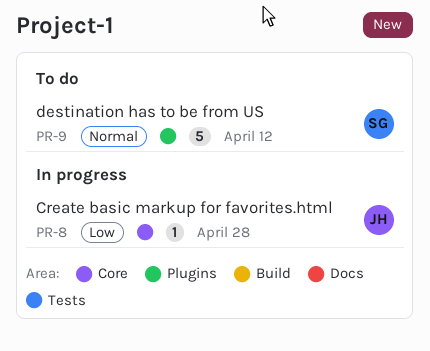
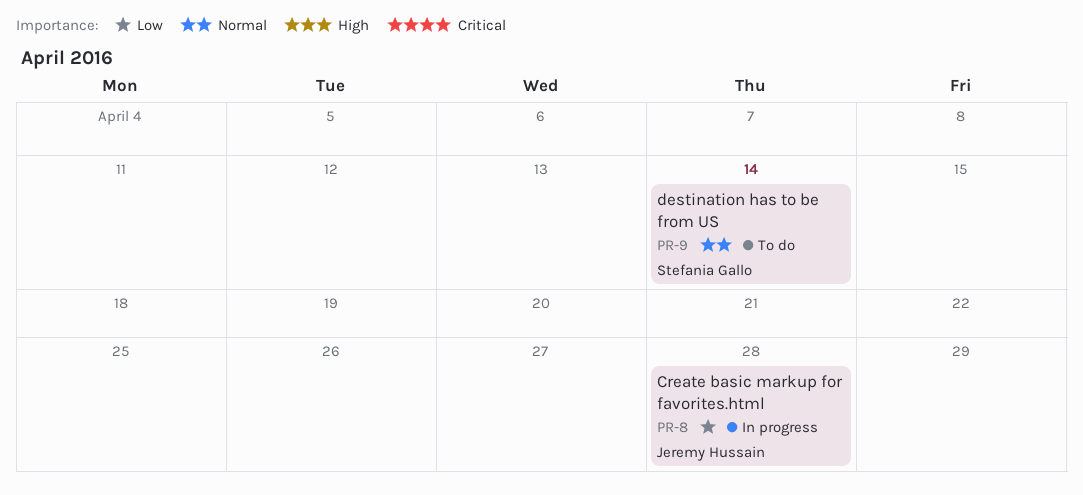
PR-9, due: Apr 12 -> Apr 14

